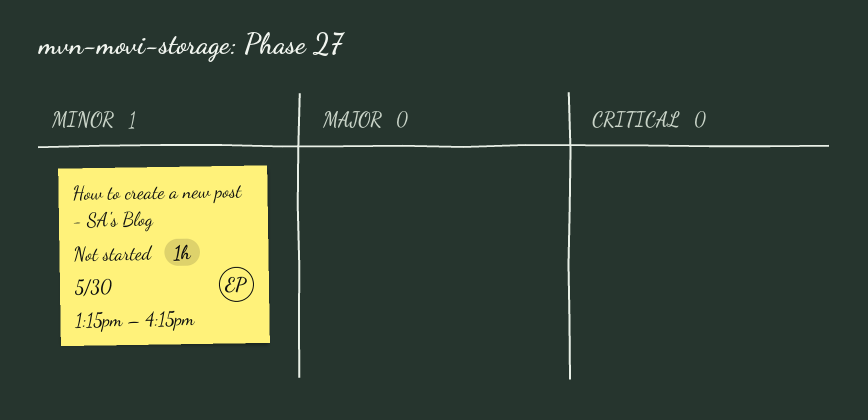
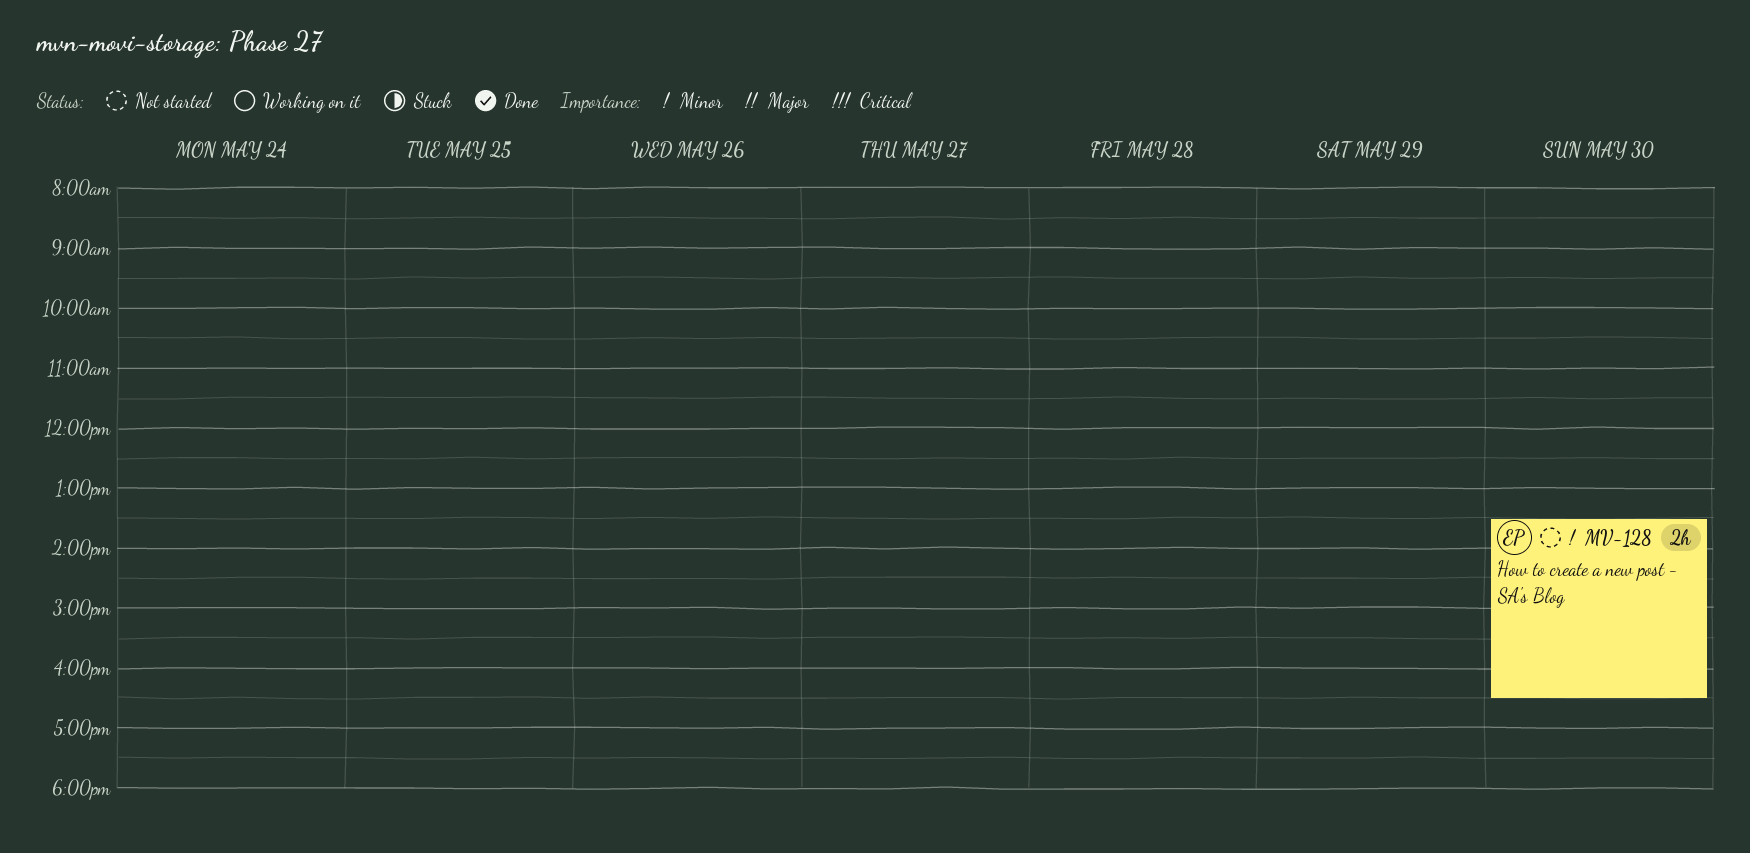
How to create a new post - SA's Blog, estimate: 1h -> 2h
How to create a new post - SA's Blog, begins: 13:15 -> 13:30
How to create a new post - SA's Blog, ends: 16:15 -> 16:30

